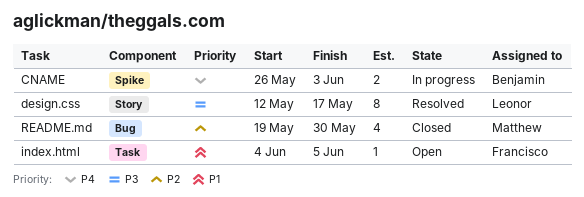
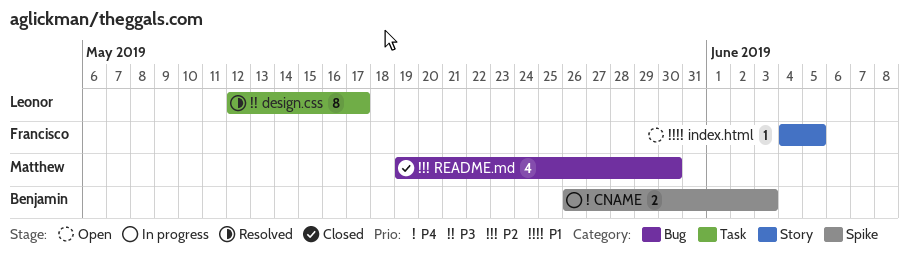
design.css, label: Story -> Task
index.html, label: Task -> Story

